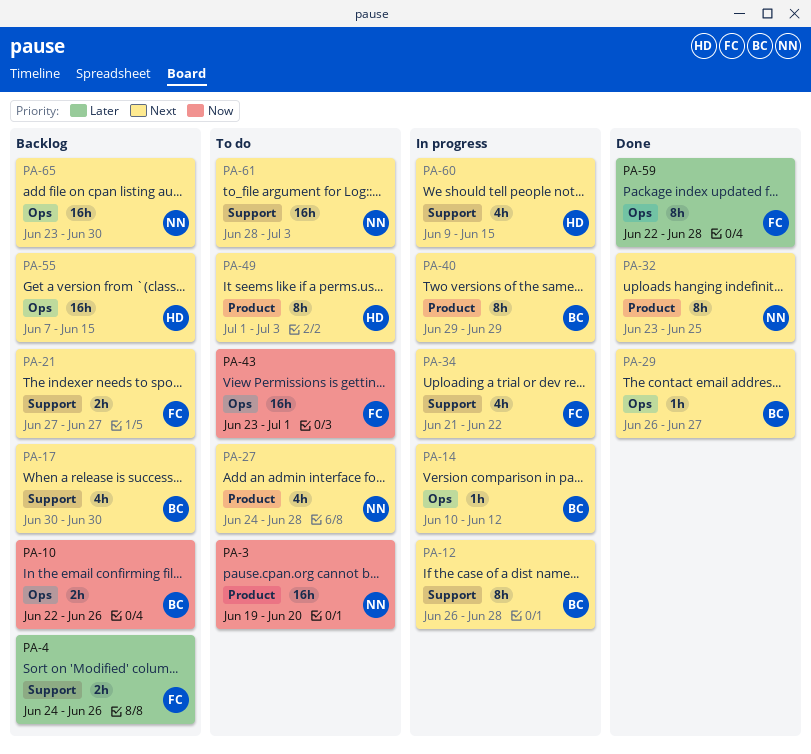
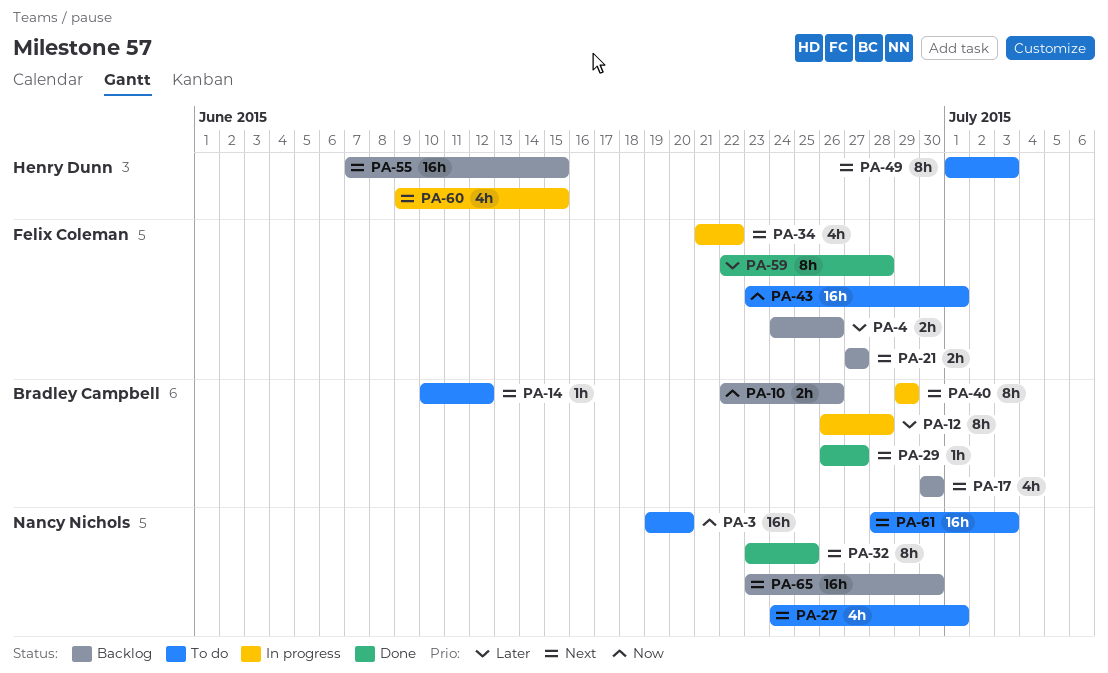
PA-12, priority: Next -> Later
PA-14, status: In progress -> To do
PA-27, due: Jun 28 -> Jul 1

